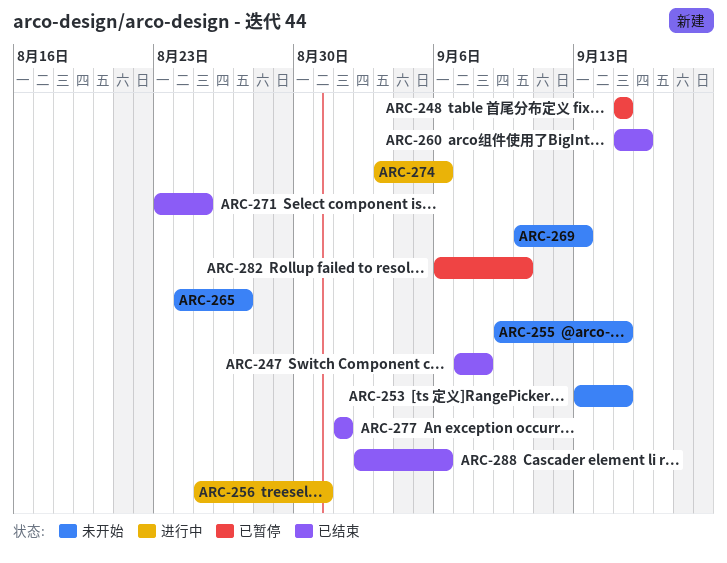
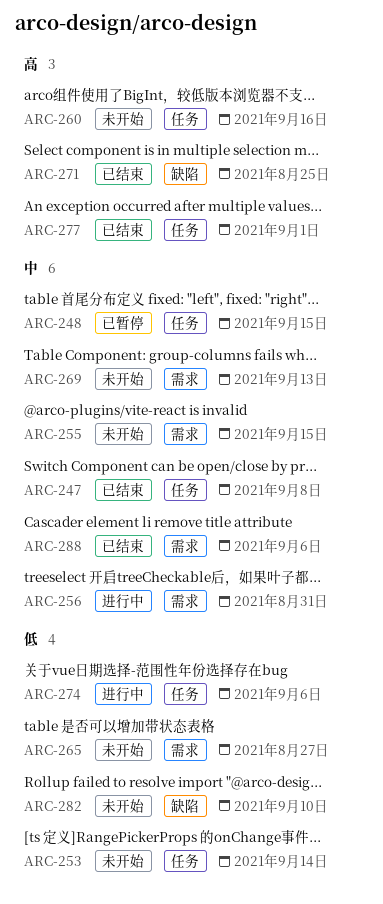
ARC-253, due: Sep 15 -> Sep 14
ARC-260, status: 已结束 -> 未开始
ARC-282, status: 已暂停 -> 未开始

